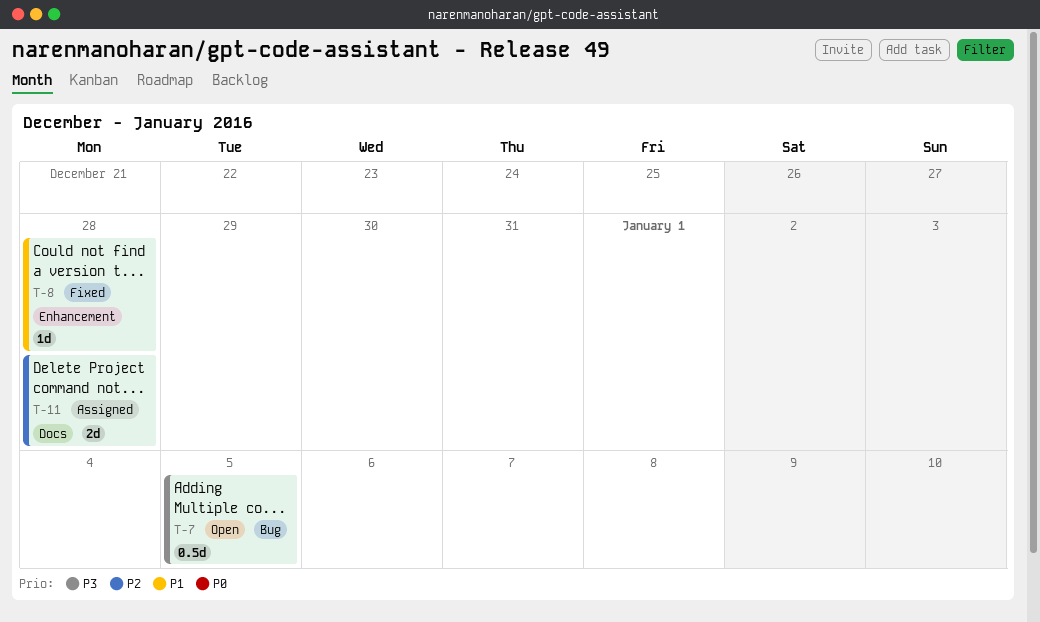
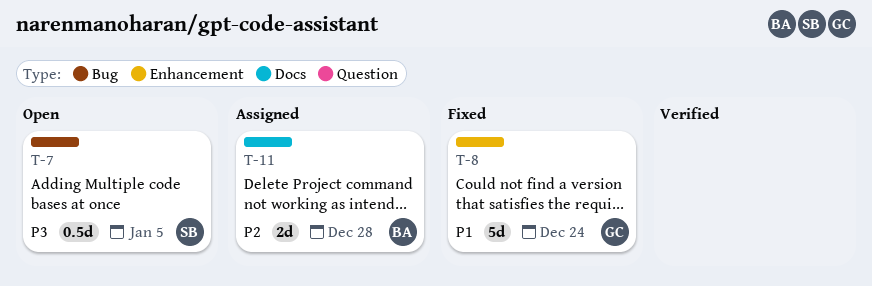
T-8, estimate: 1d -> 5d
T-8, due: Dec 28 -> Dec 24

